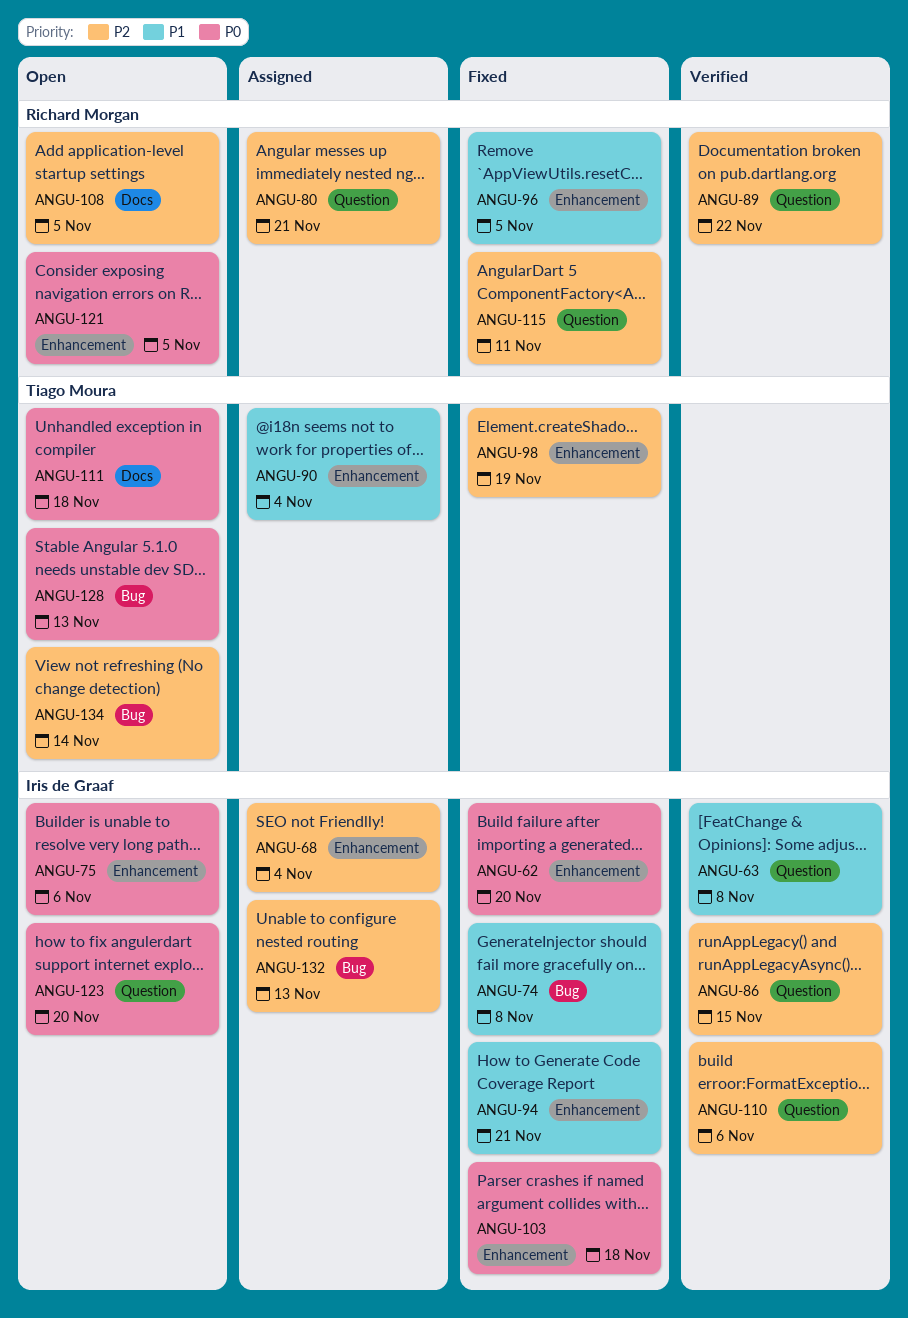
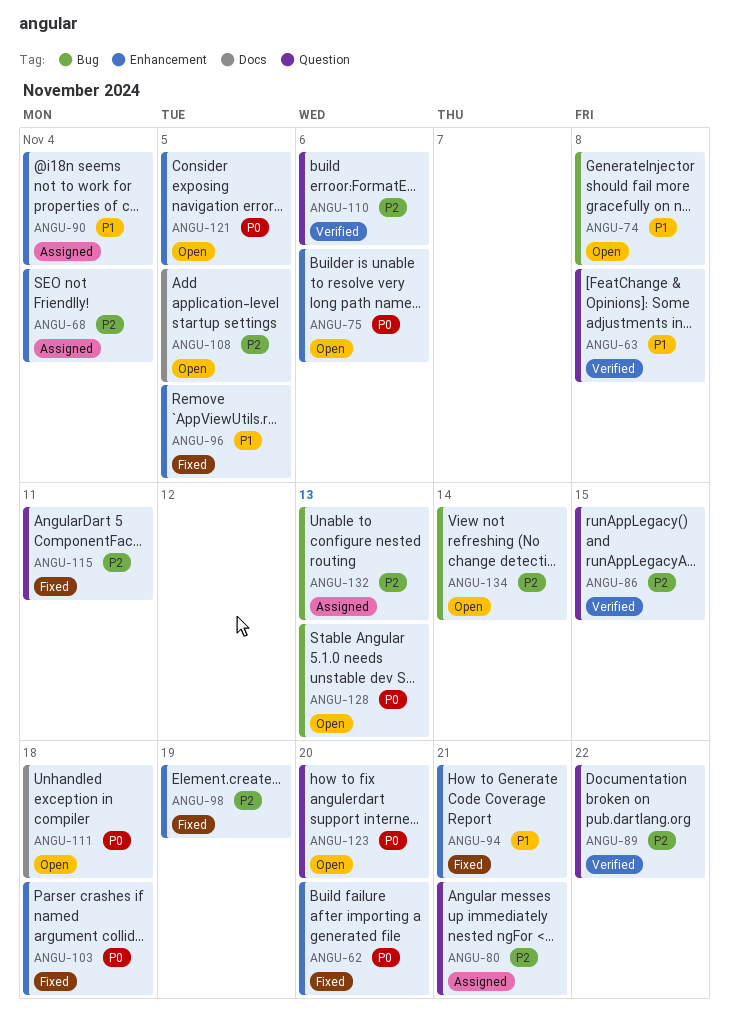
ANGU-74, status: Fixed -> Open

